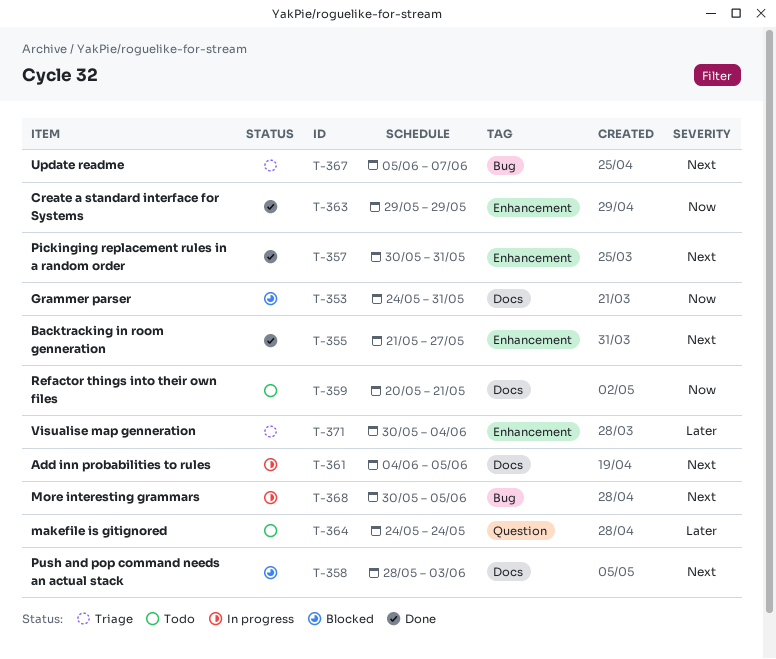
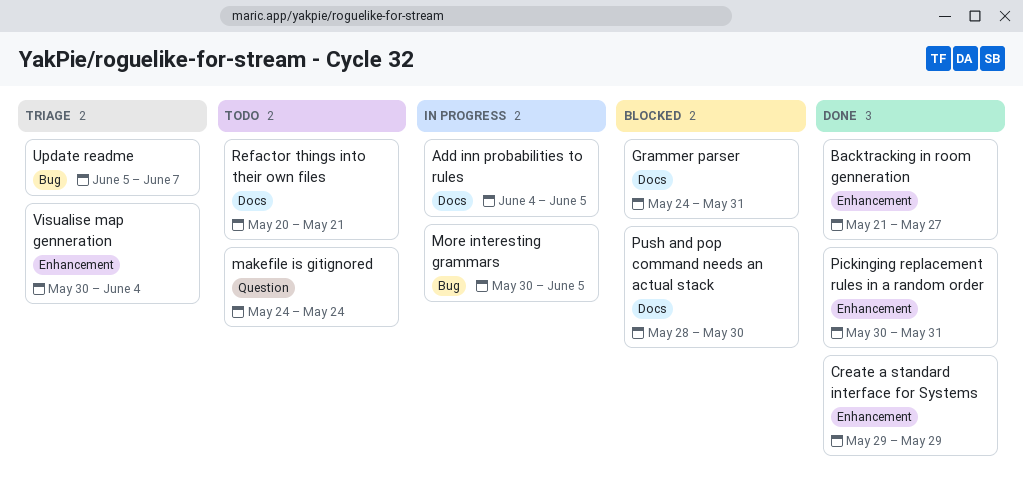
Push and pop command needs an actual stack, due: Jun 3 -> May 30

